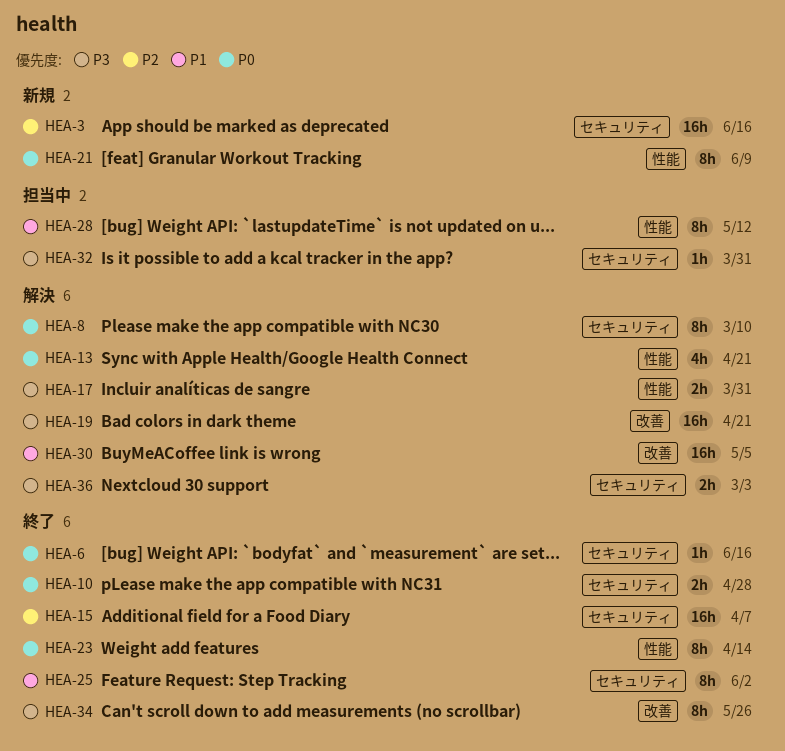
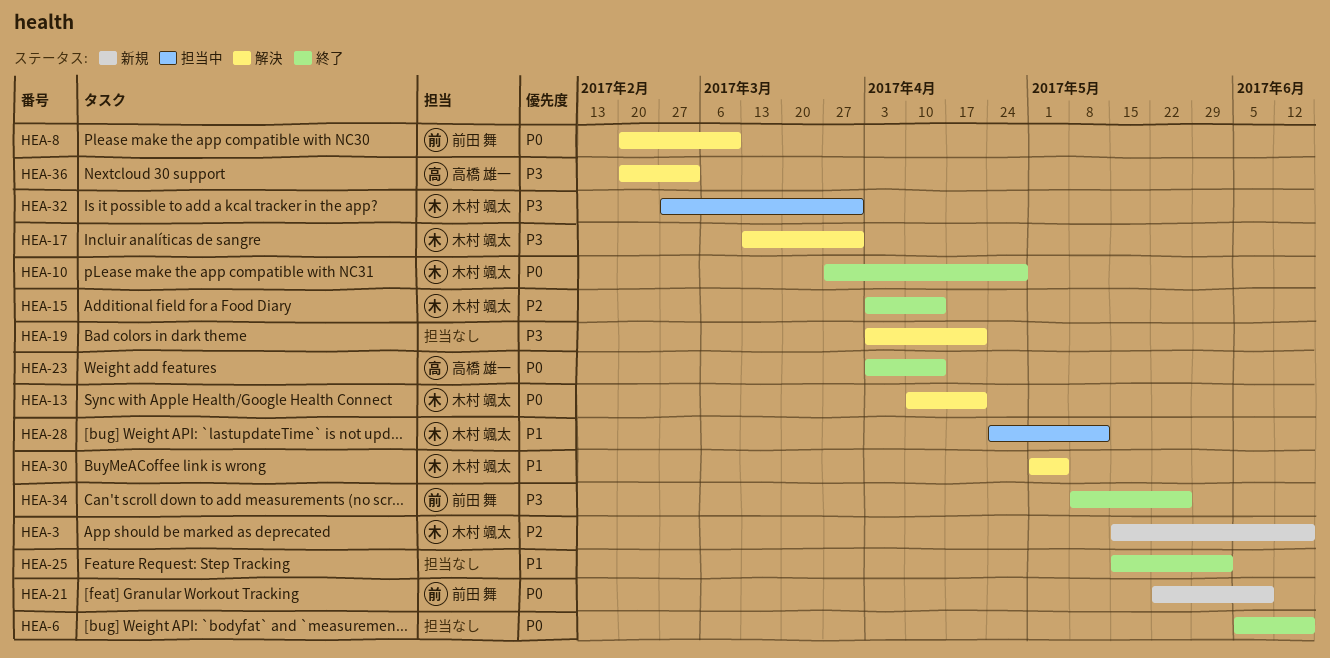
HEA-15, due: Apr 7 -> Apr 14

